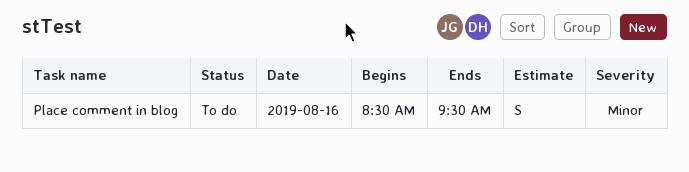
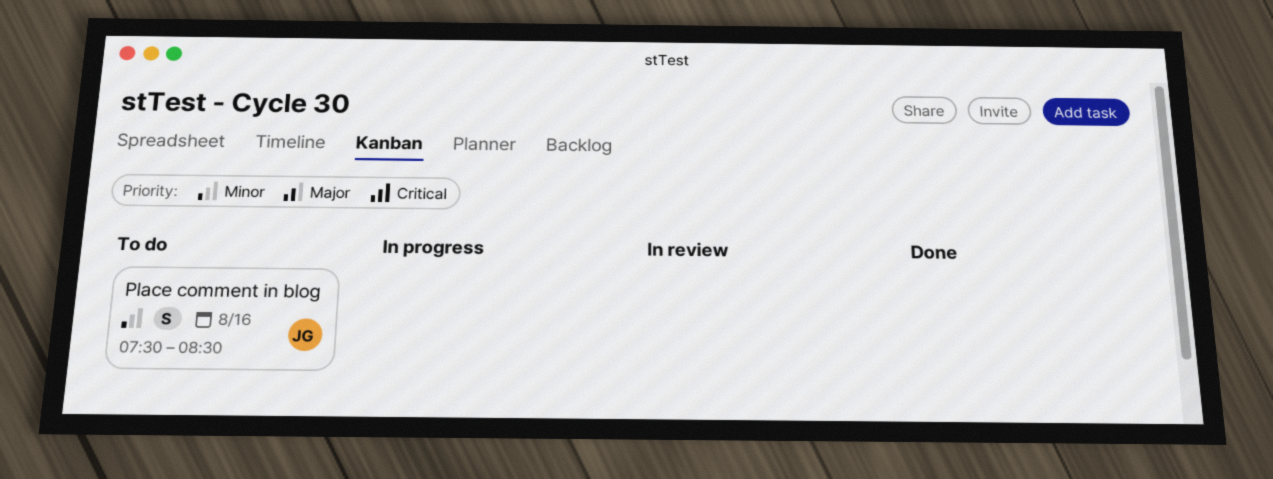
Place comment in blog, begins: 08:30 -> 07:30
Place comment in blog, ends: 09:30 -> 08:30

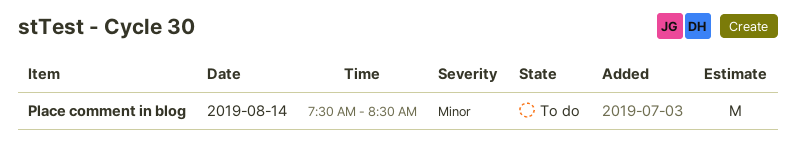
Place comment in blog, estimate: S -> M
Place comment in blog, day: Aug 16 -> Aug 14

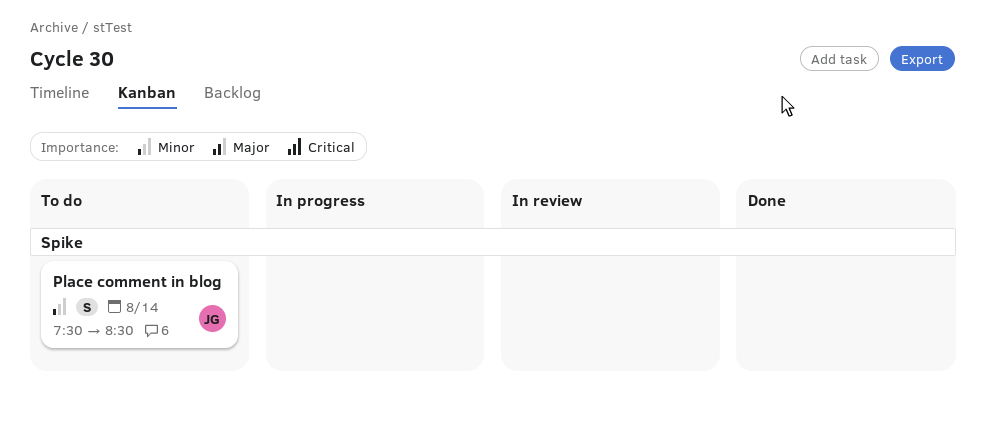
Place comment in blog, estimate: M -> S

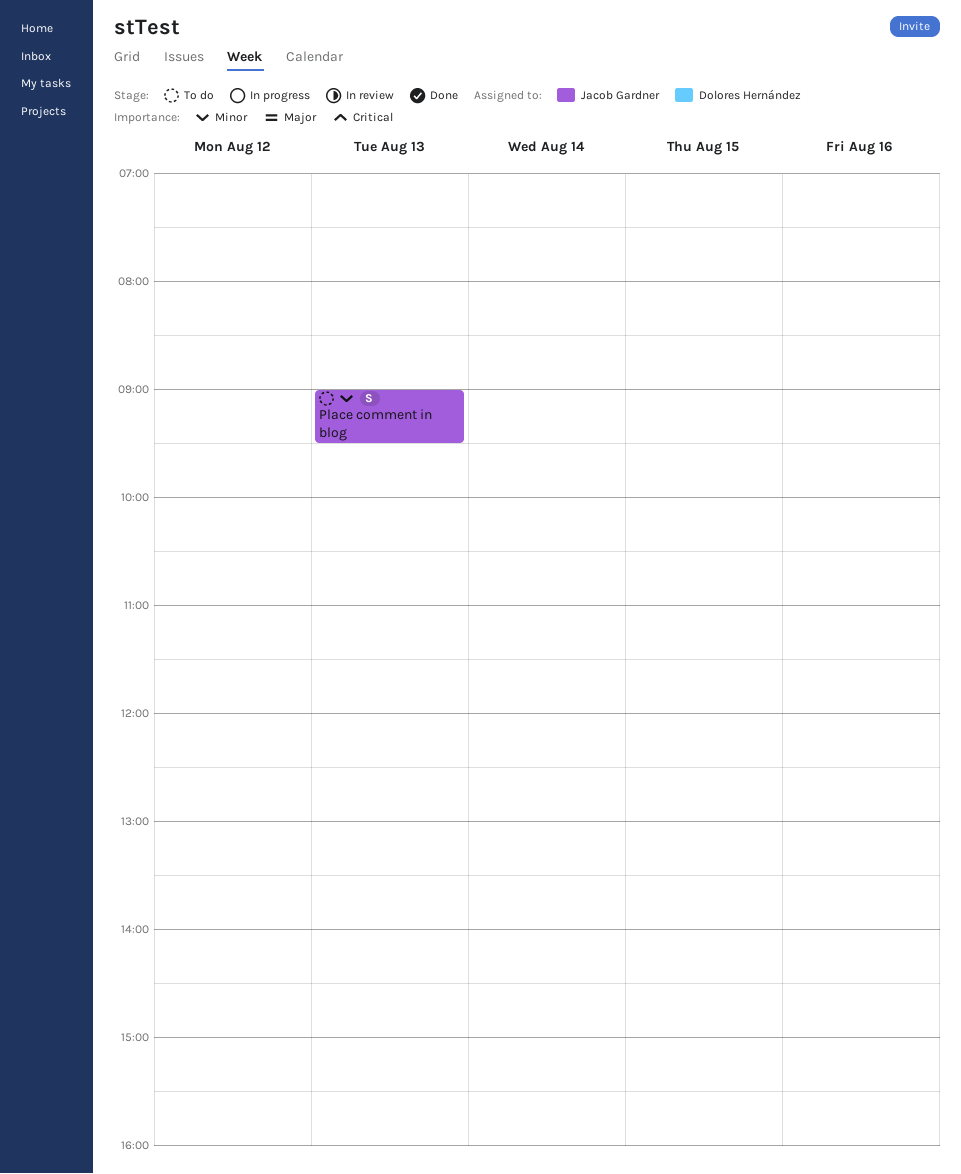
Place comment in blog, day: Aug 14 -> Aug 13
Place comment in blog, begins: 07:30 -> 09:00
Place comment in blog, ends: 08:30 -> 09:30

